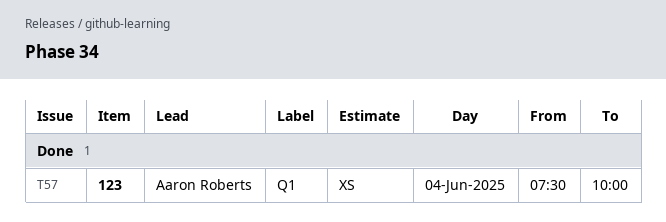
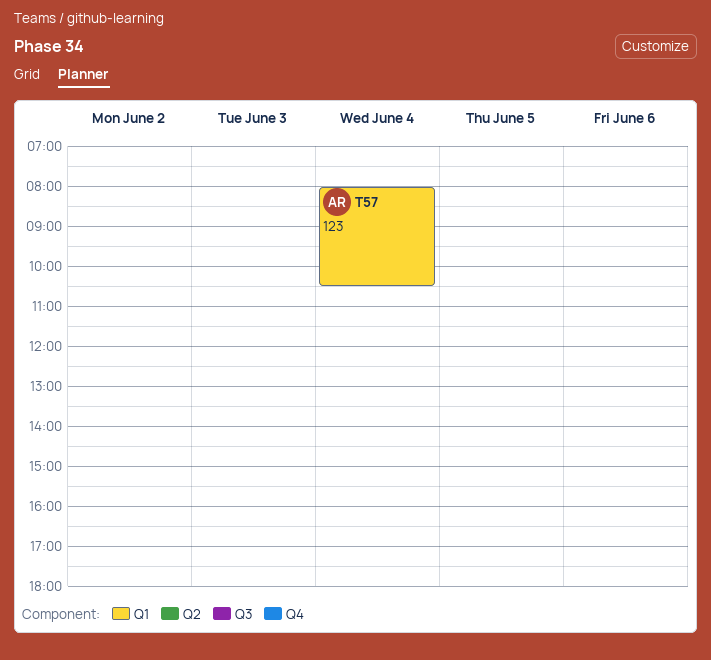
T57, begins: 07:30 -> 08:00
T57, ends: 10:00 -> 10:30

